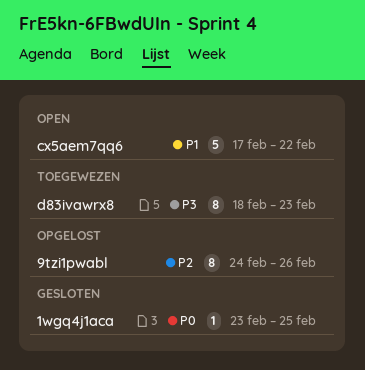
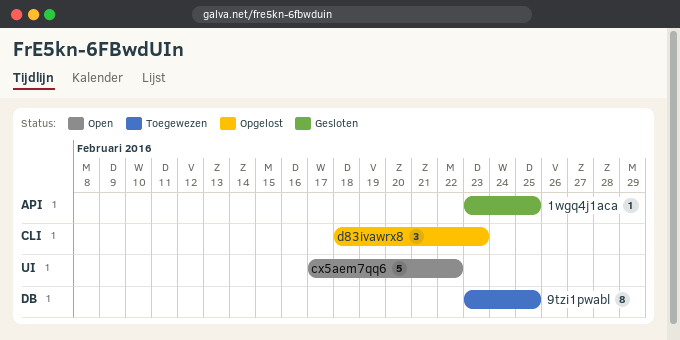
9tzi1pwabl, status: Opgelost -> Toegewezen
9tzi1pwabl, start: Feb 24 -> Feb 23
9tzi1pwabl, due: Feb 26 -> Feb 25
d83ivawrx8, status: Toegewezen -> Opgelost
d83ivawrx8, estimate: 8 -> 3

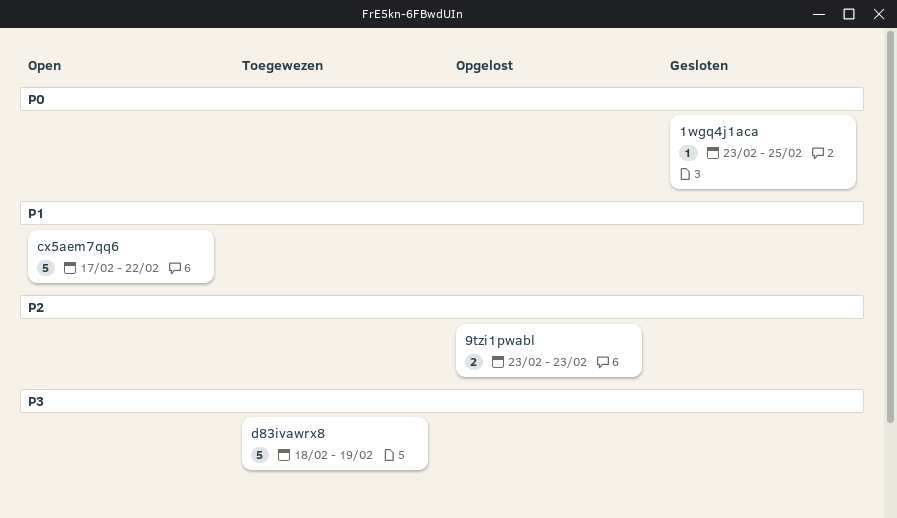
9tzi1pwabl, status: Toegewezen -> Opgelost
9tzi1pwabl, estimate: 8 -> 2
9tzi1pwabl, due: Feb 25 -> Feb 23
d83ivawrx8, status: Opgelost -> Toegewezen
d83ivawrx8, estimate: 3 -> 5
d83ivawrx8, due: Feb 23 -> Feb 19

